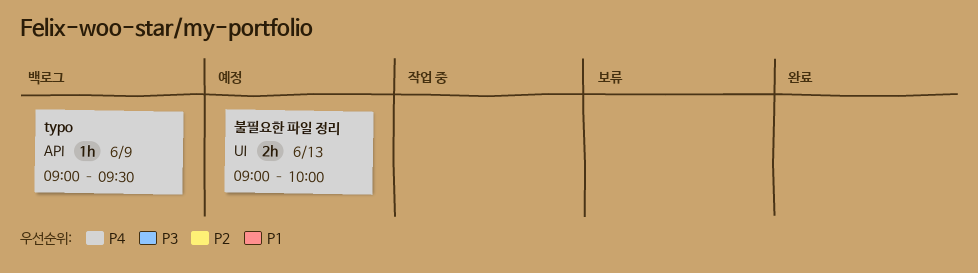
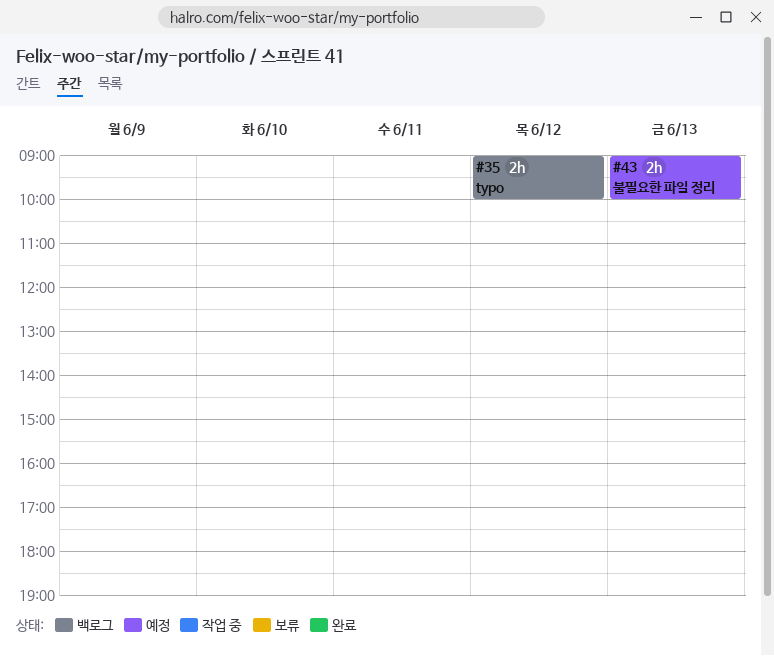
typo, estimate: 1h -> 2h
typo, day: Jun 9 -> Jun 12
typo, ends: 09:30 -> 10:00

